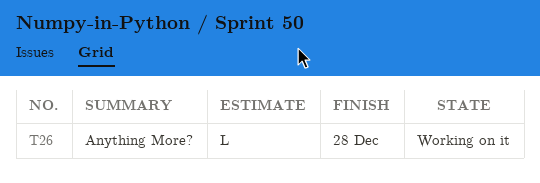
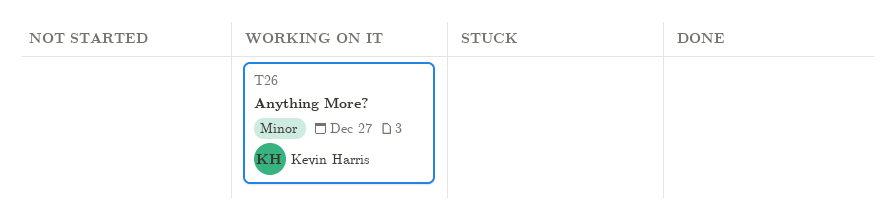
T26, due: Dec 28 -> Dec 27

